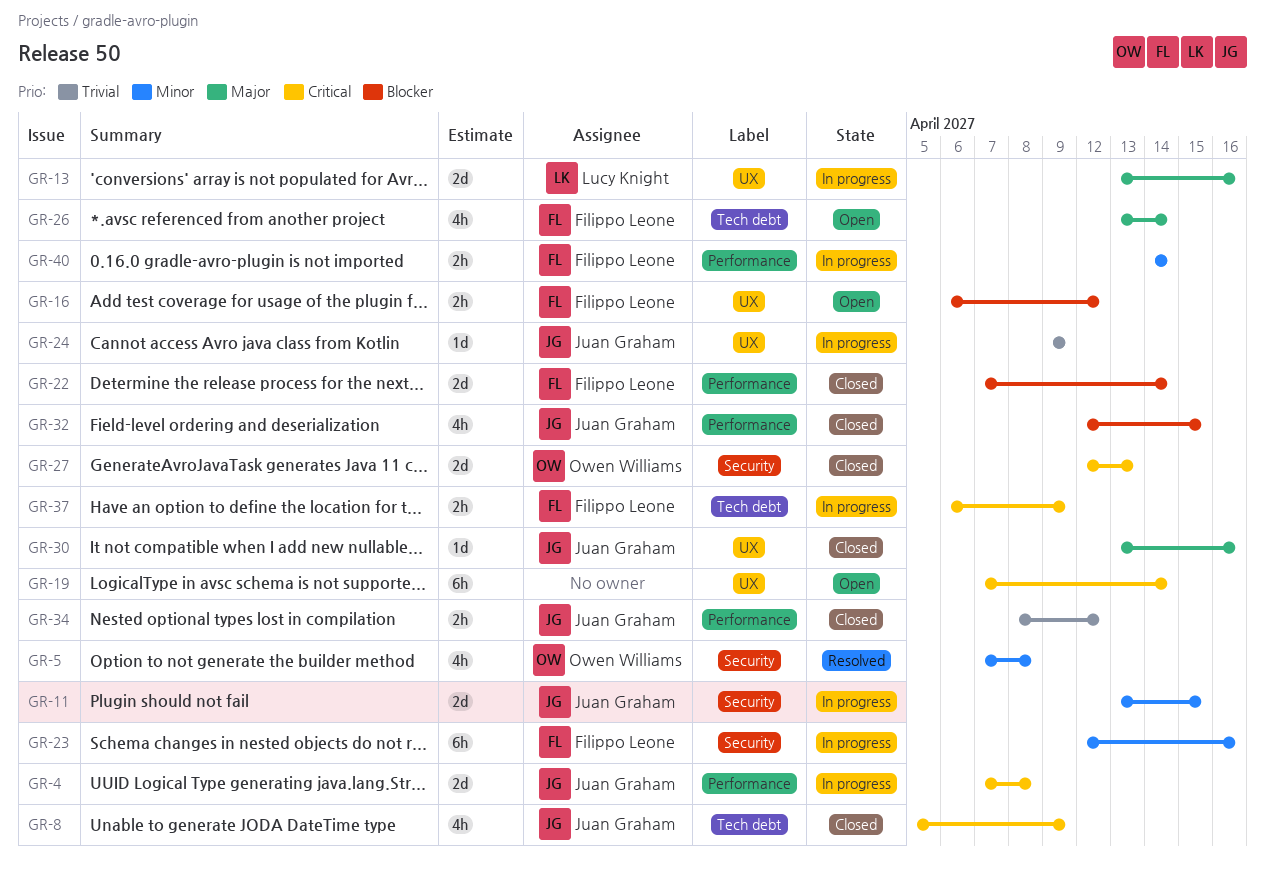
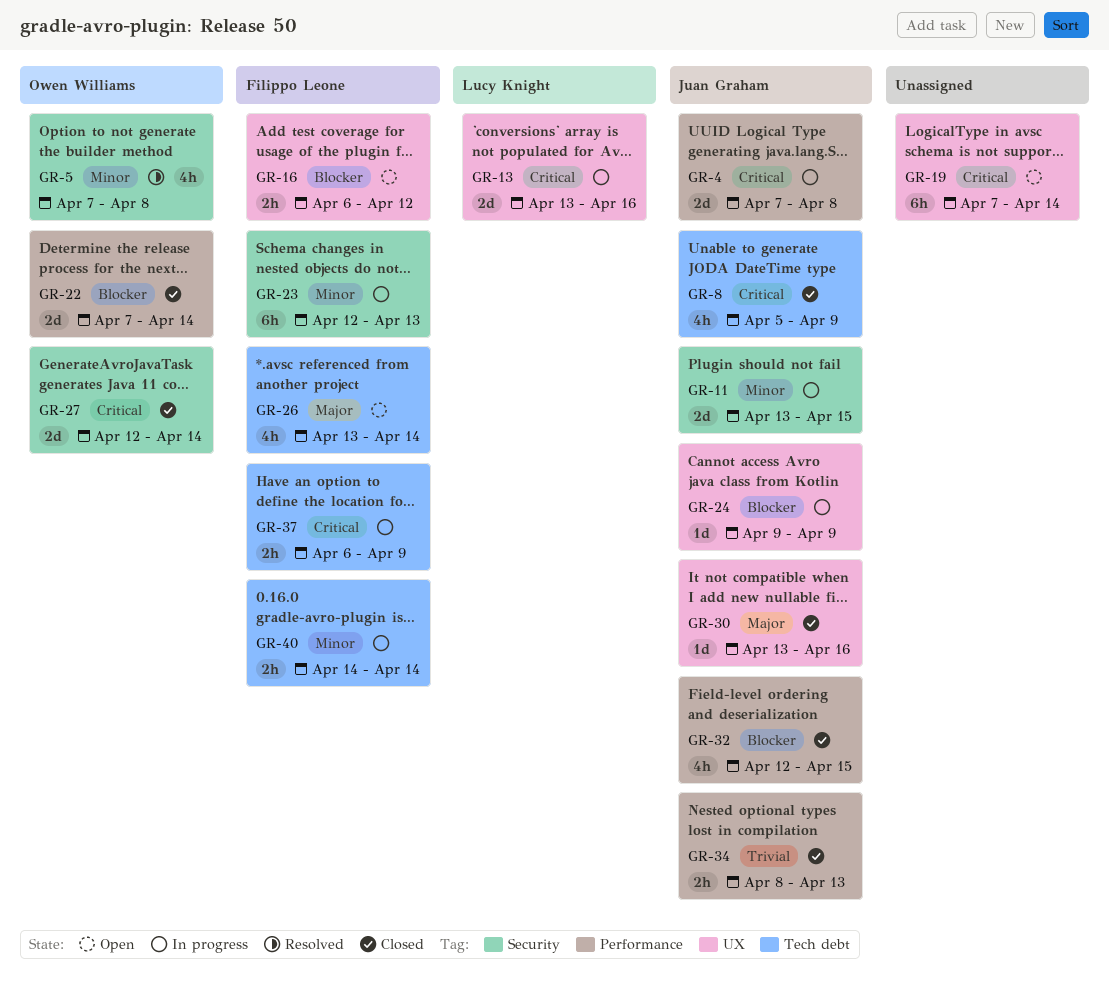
GR-13, priority: Major -> Critical
GR-22, owner: Filippo Leone -> Owen Williams
GR-23, due: Apr 16 -> Apr 13
GR-24, priority: Trivial -> Blocker
GR-27, due: Apr 13 -> Apr 14
GR-34, due: Apr 12 -> Apr 13
GR-40, label: Performance -> Tech debt

